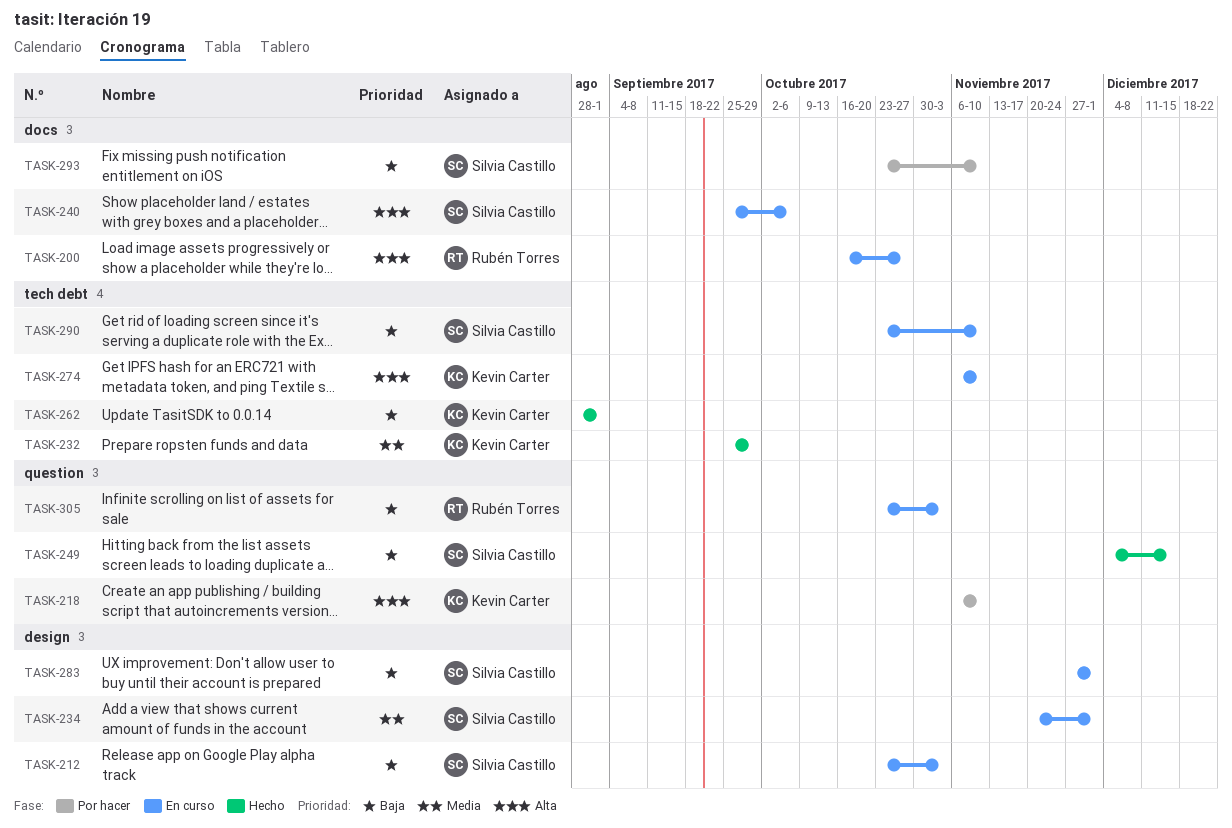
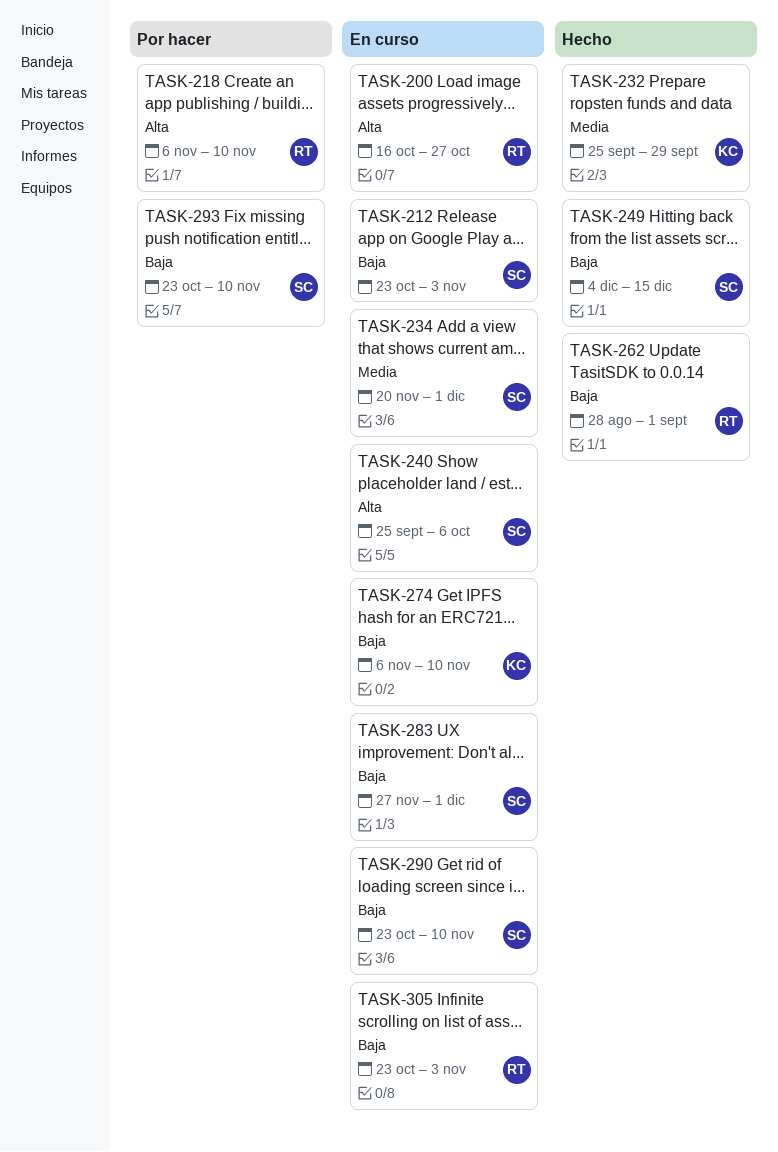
TASK-218, owner: Kevin Carter -> Rubén Torres
TASK-262, owner: Kevin Carter -> Rubén Torres
TASK-274, priority: Alta -> Baja

